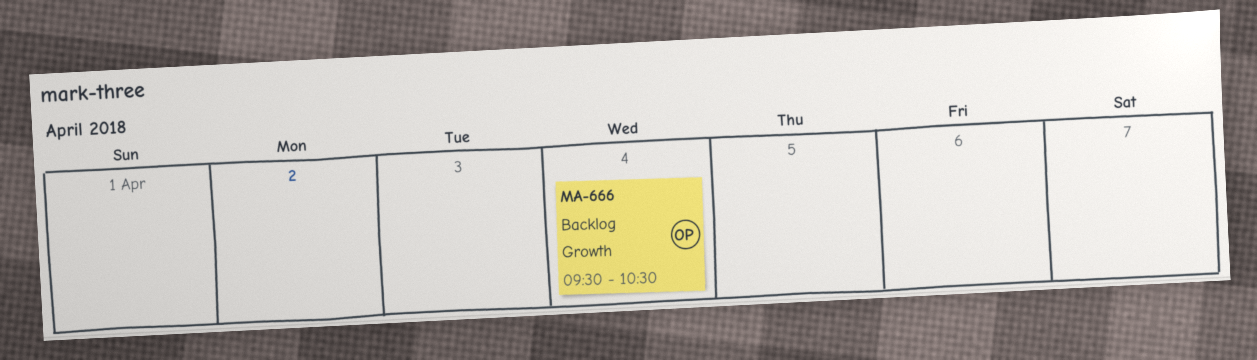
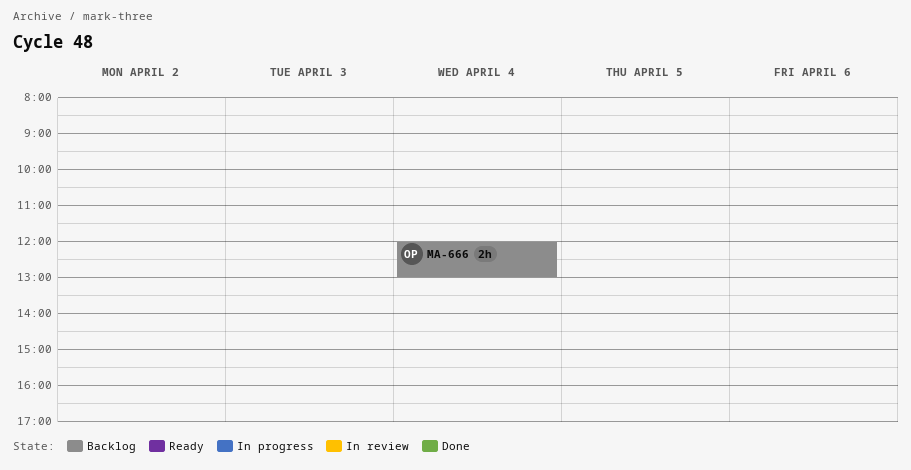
MA-666, begins: 09:30 -> 12:00
MA-666, ends: 10:30 -> 13:00

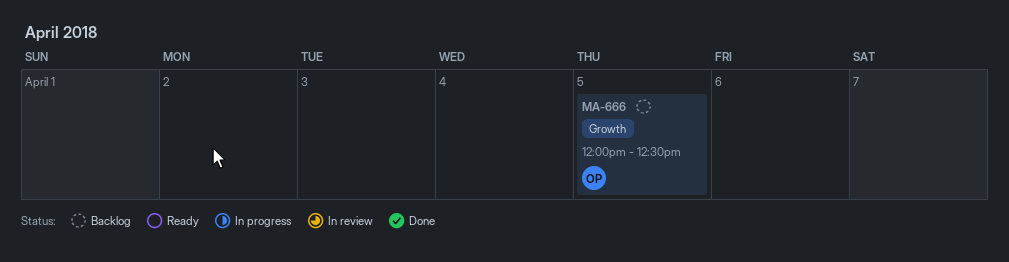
MA-666, day: Apr 4 -> Apr 5
MA-666, ends: 13:00 -> 12:30

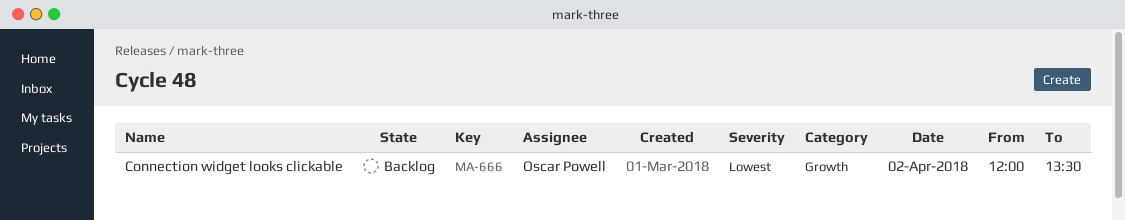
MA-666, day: Apr 5 -> Apr 2
MA-666, ends: 12:30 -> 13:30

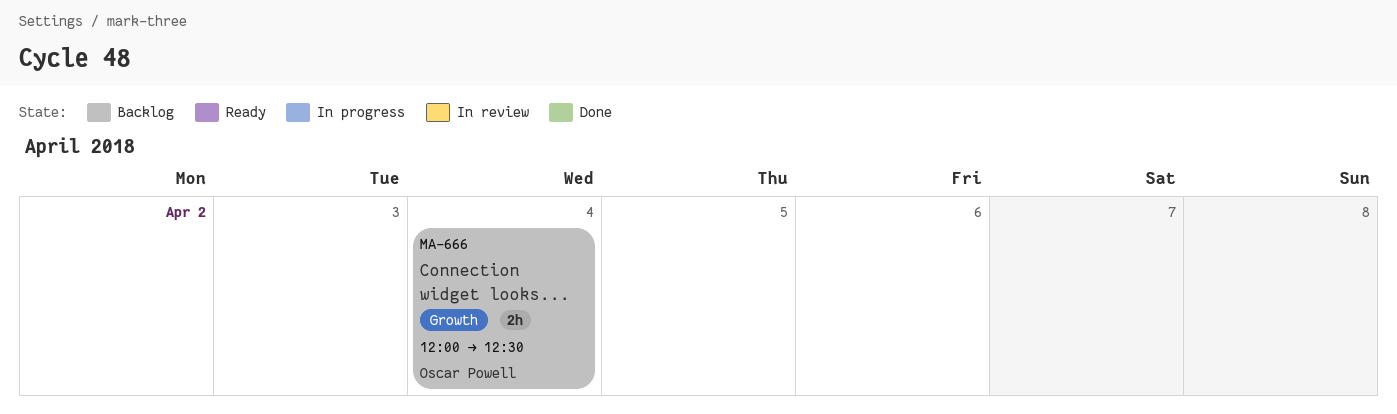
MA-666, day: Apr 2 -> Apr 4
MA-666, ends: 13:30 -> 12:30

